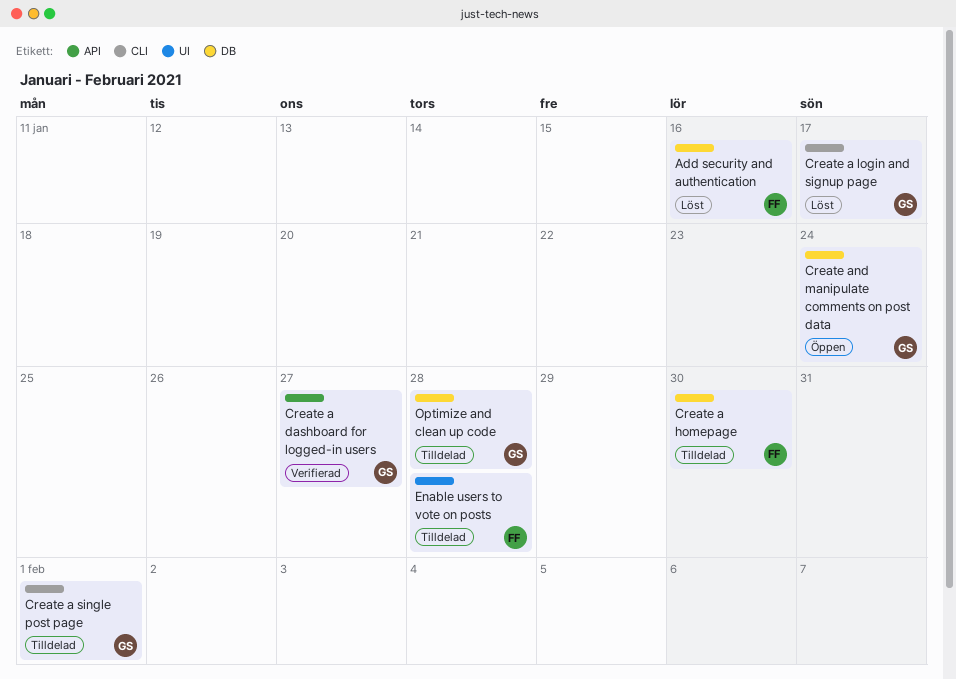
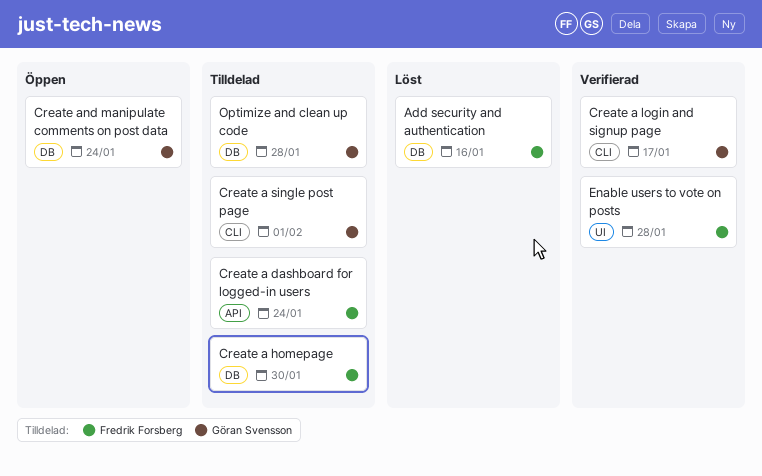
Create a dashboard for logged-in users, status: Verifierad -> Tilldelad
Create a dashboard for logged-in users, owner: Göran Svensson -> Fredrik Forsberg
Create a dashboard for logged-in users, due: Jan 27 -> Jan 24
Create a login and signup page, status: Löst -> Verifierad
Enable users to vote on posts, status: Tilldelad -> Verifierad

